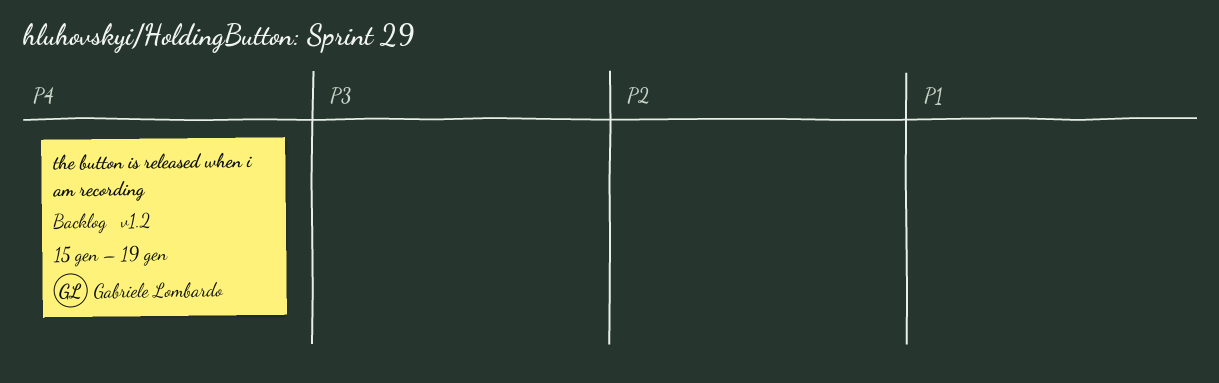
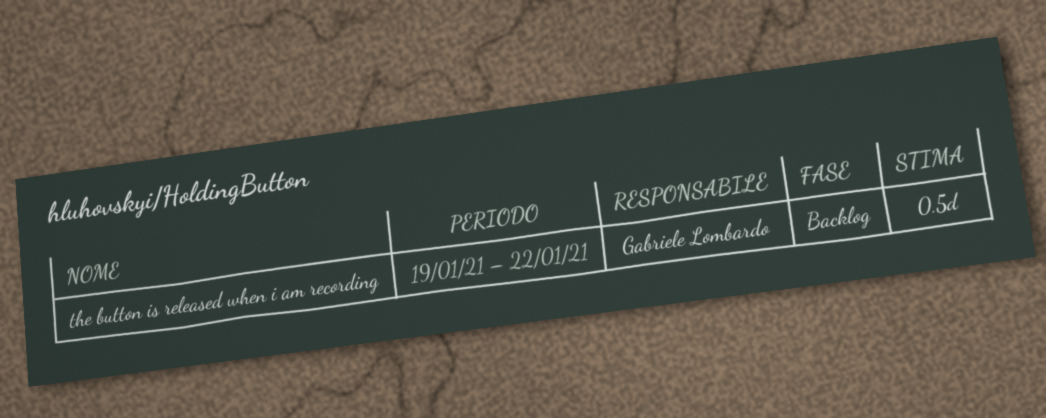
the button is released when i am recording, start: Jan 15 -> Jan 19
the button is released when i am recording, due: Jan 19 -> Jan 22

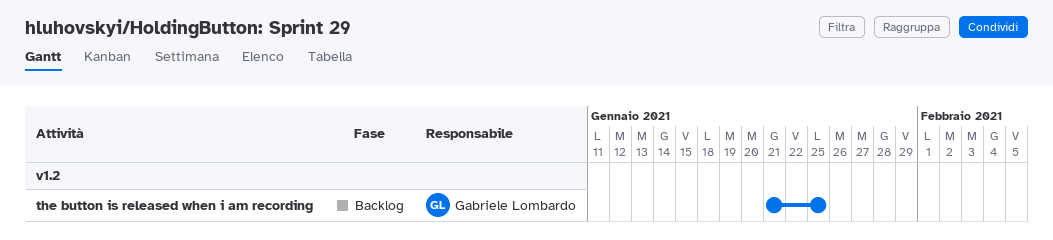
the button is released when i am recording, start: Jan 19 -> Jan 21
the button is released when i am recording, due: Jan 22 -> Jan 25

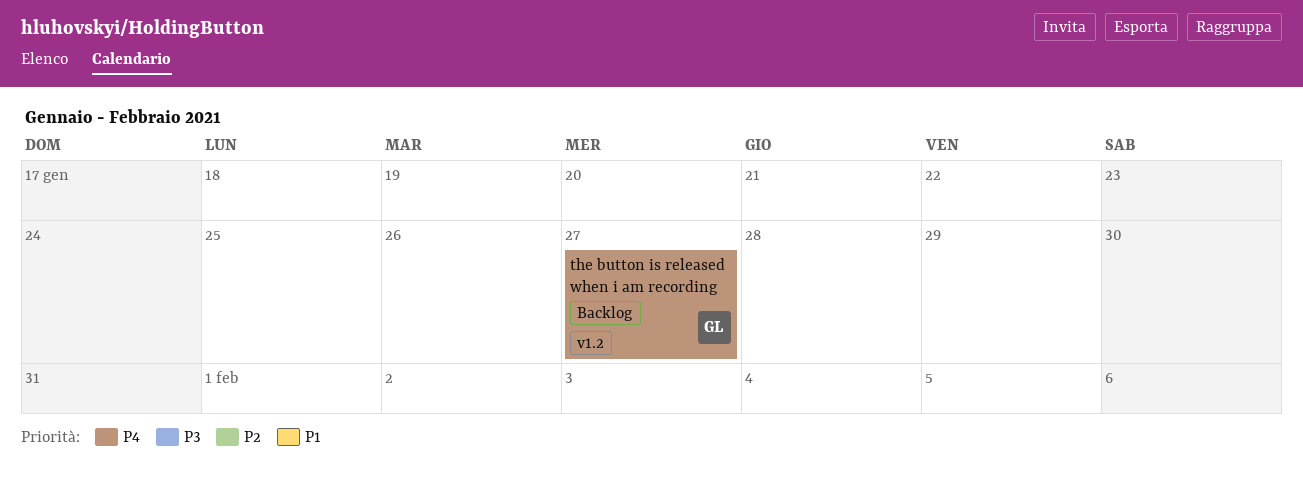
the button is released when i am recording, due: Jan 25 -> Jan 27

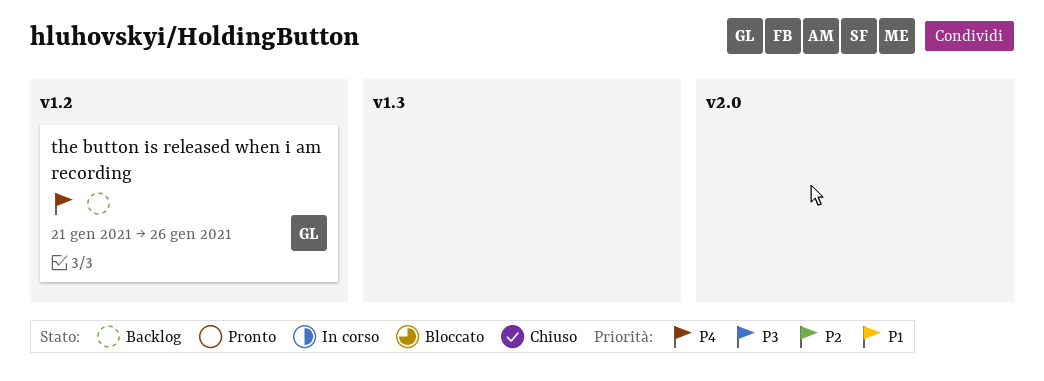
the button is released when i am recording, due: Jan 27 -> Jan 26

